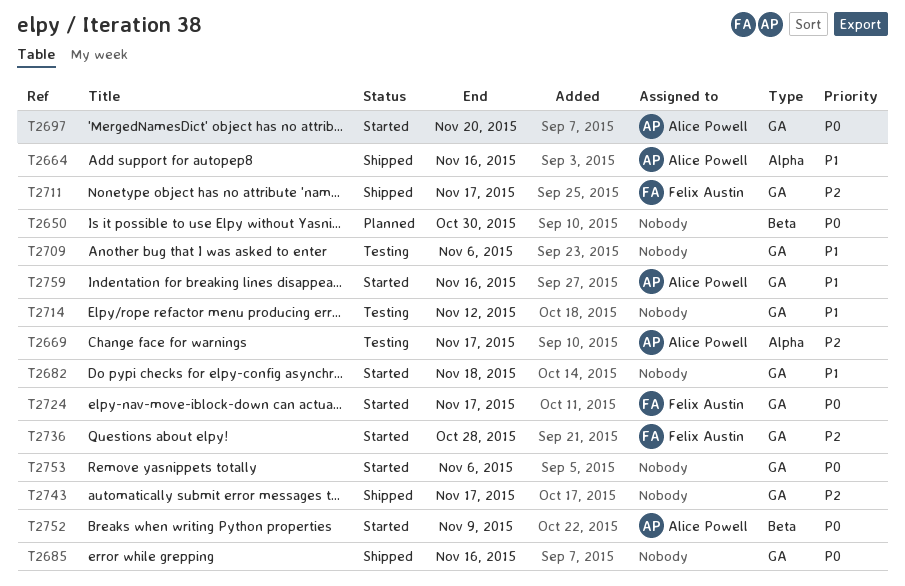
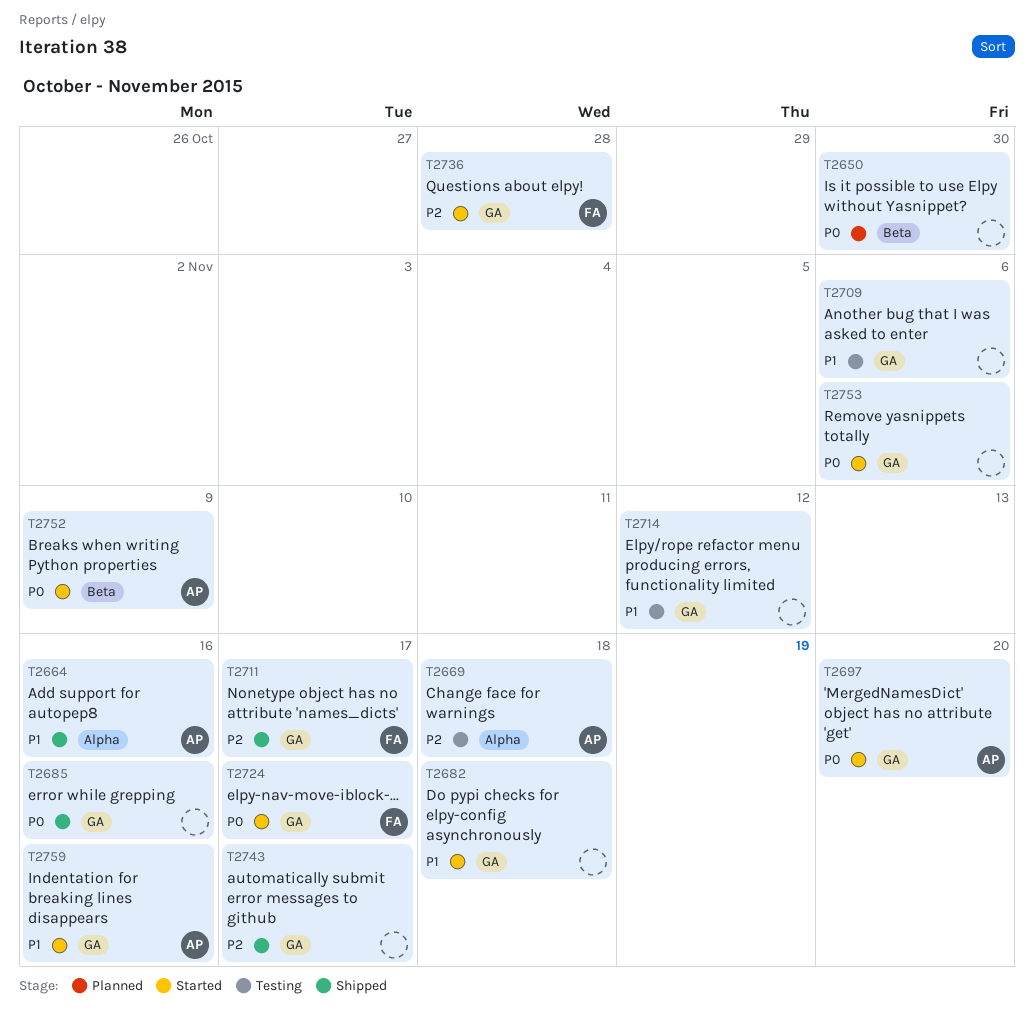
T2669, due: Nov 17 -> Nov 18

